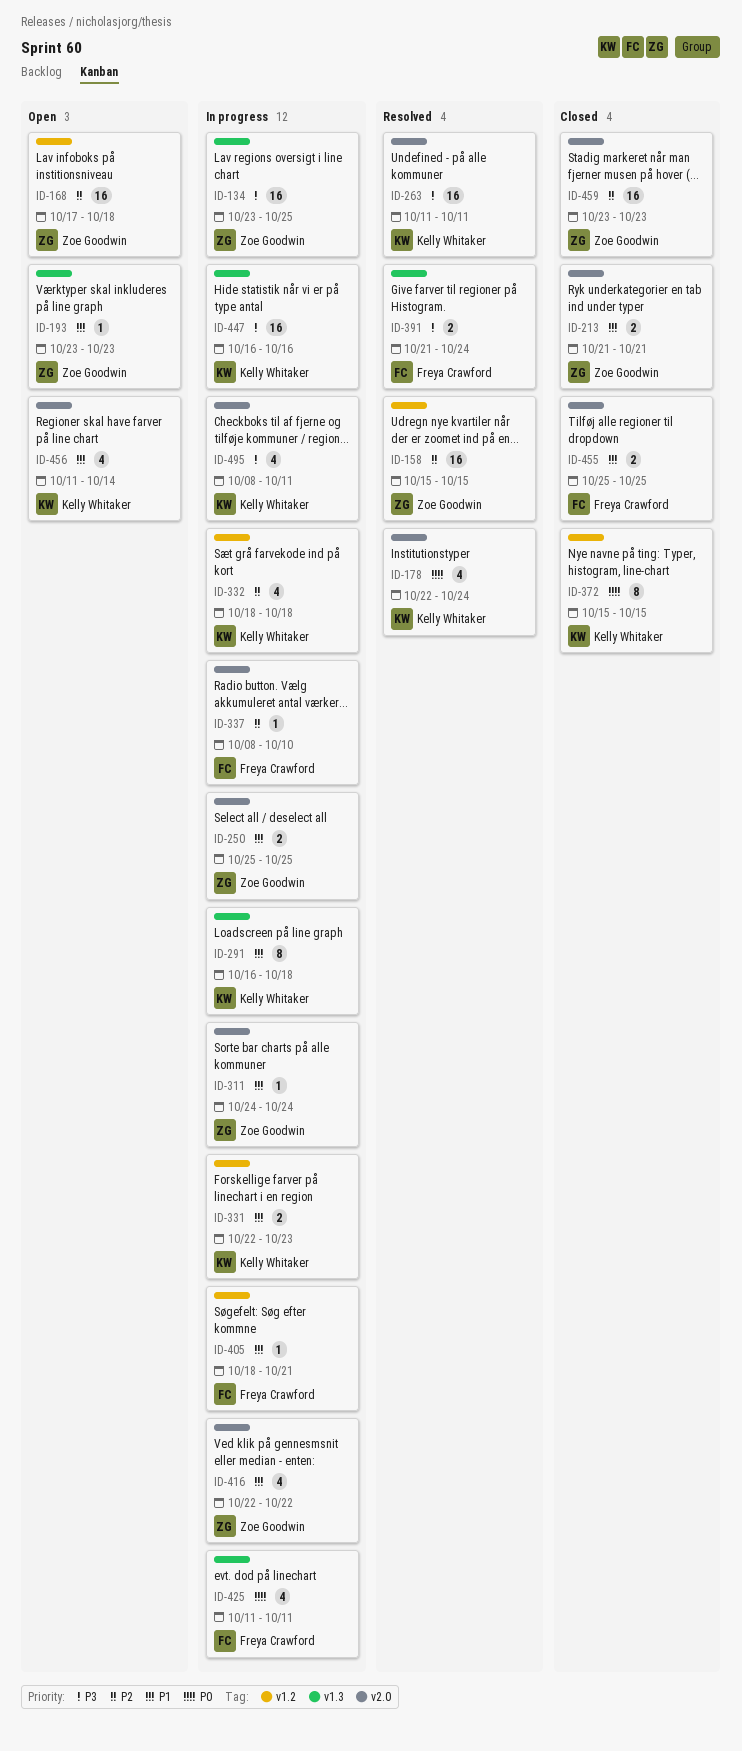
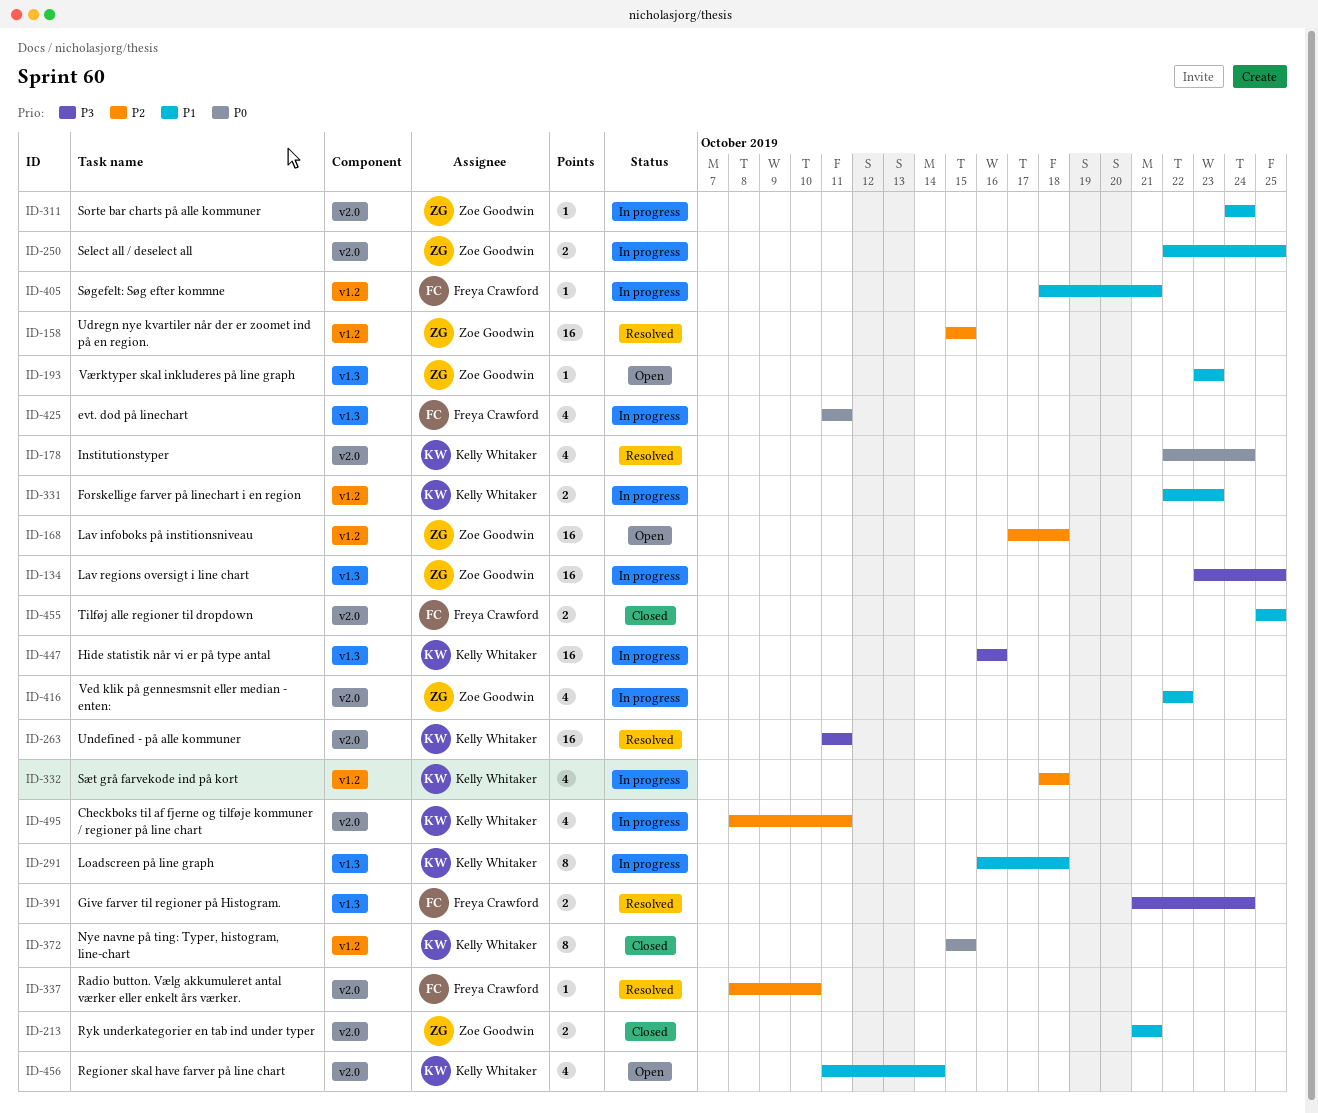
ID-250, start: Oct 25 -> Oct 22
ID-337, status: In progress -> Resolved
ID-459: present -> none
ID-495, priority: P3 -> P2

